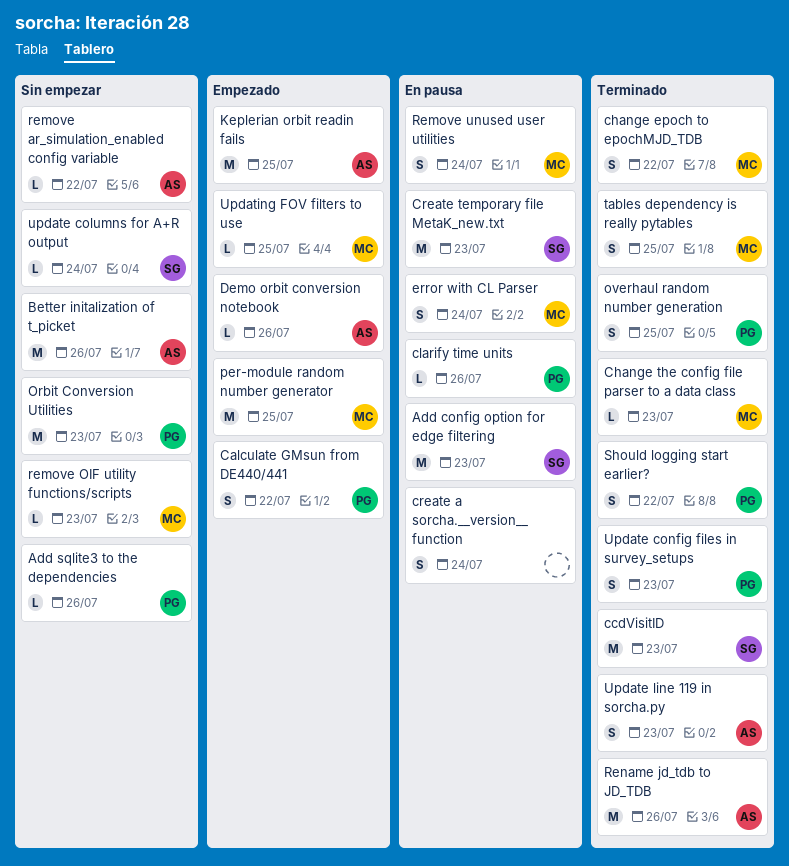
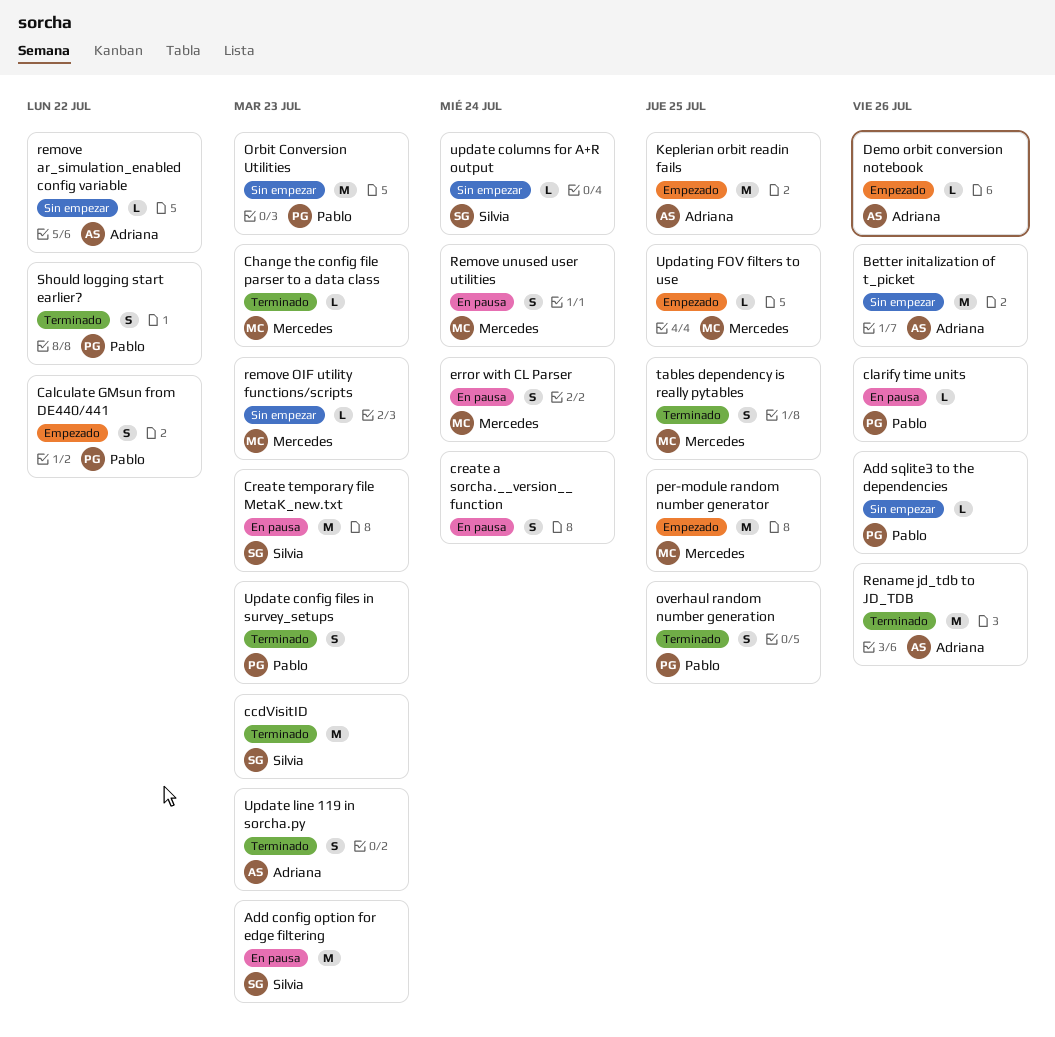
change epoch to epochMJD_TDB: present -> none

